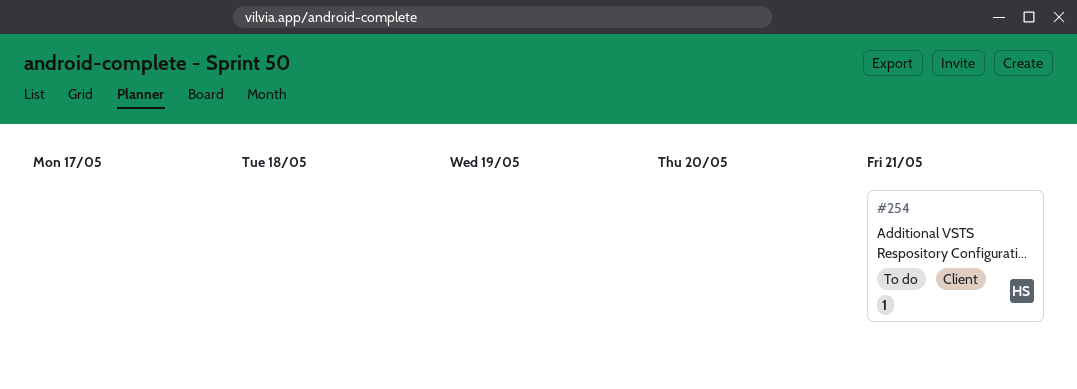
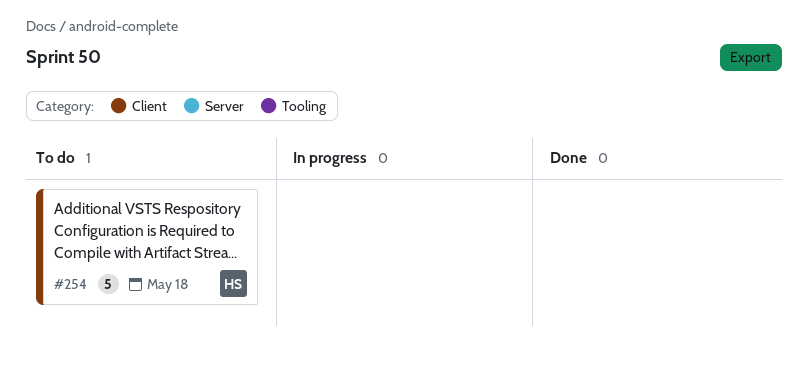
#254, estimate: 1 -> 5
#254, due: May 21 -> May 18

